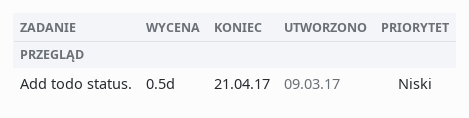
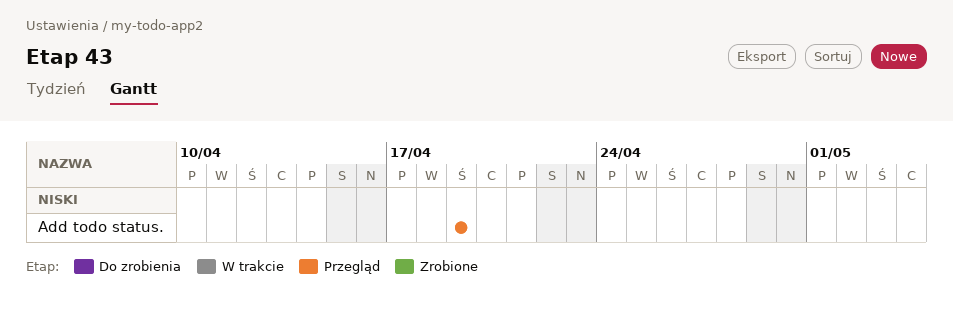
Add todo status., due: Apr 21 -> Apr 19

